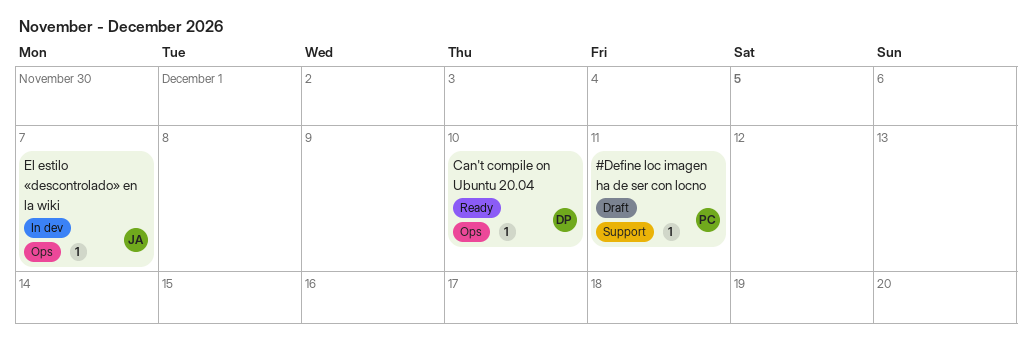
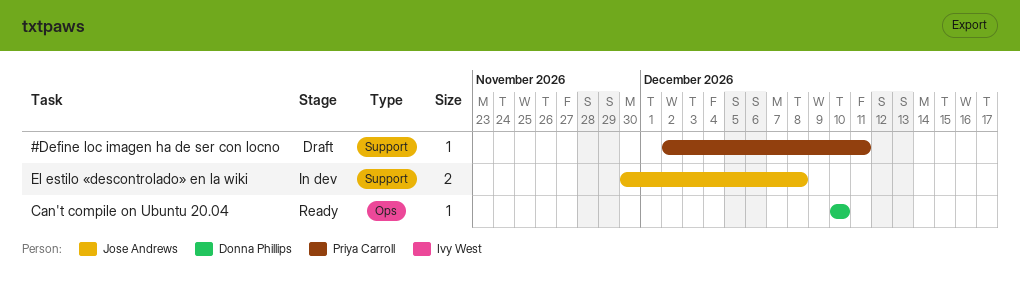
El estilo «descontrolado» en la wiki, label: Ops -> Support
El estilo «descontrolado» en la wiki, estimate: 1 -> 2
El estilo «descontrolado» en la wiki, due: Dec 7 -> Dec 8

